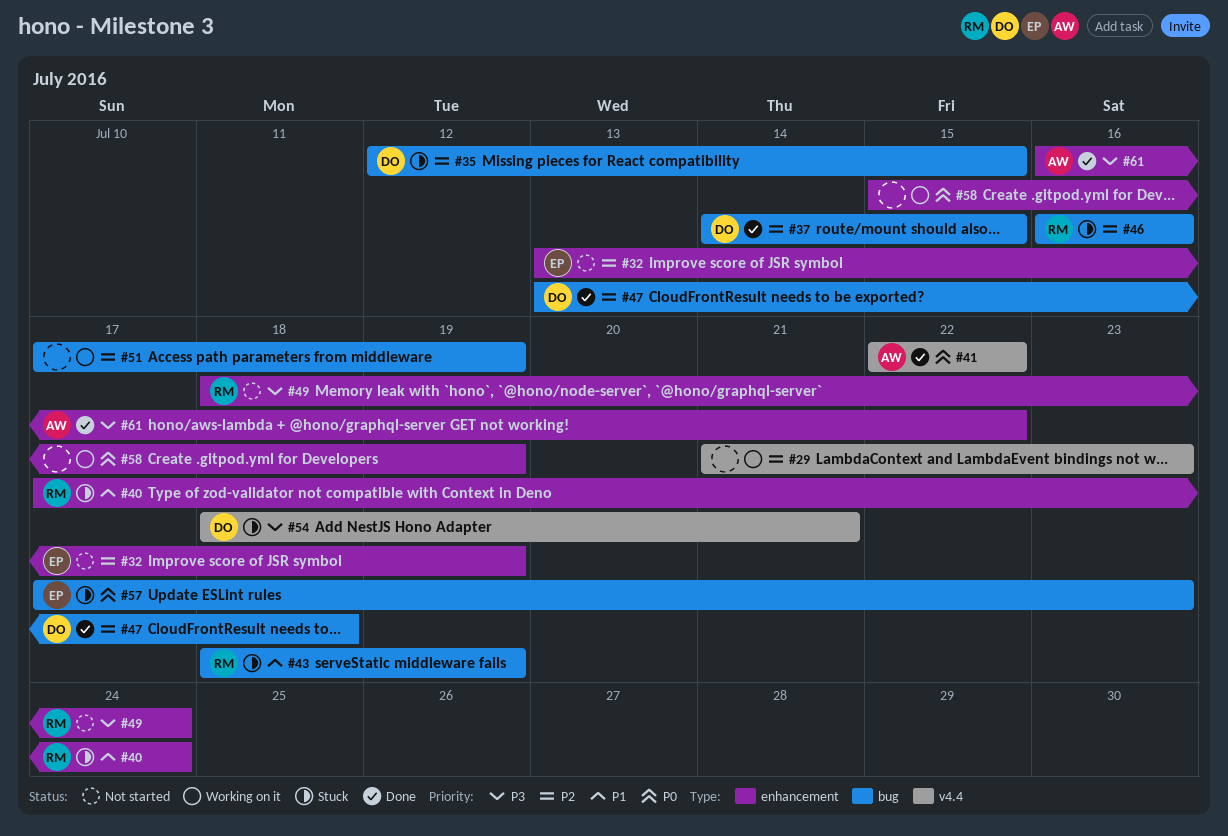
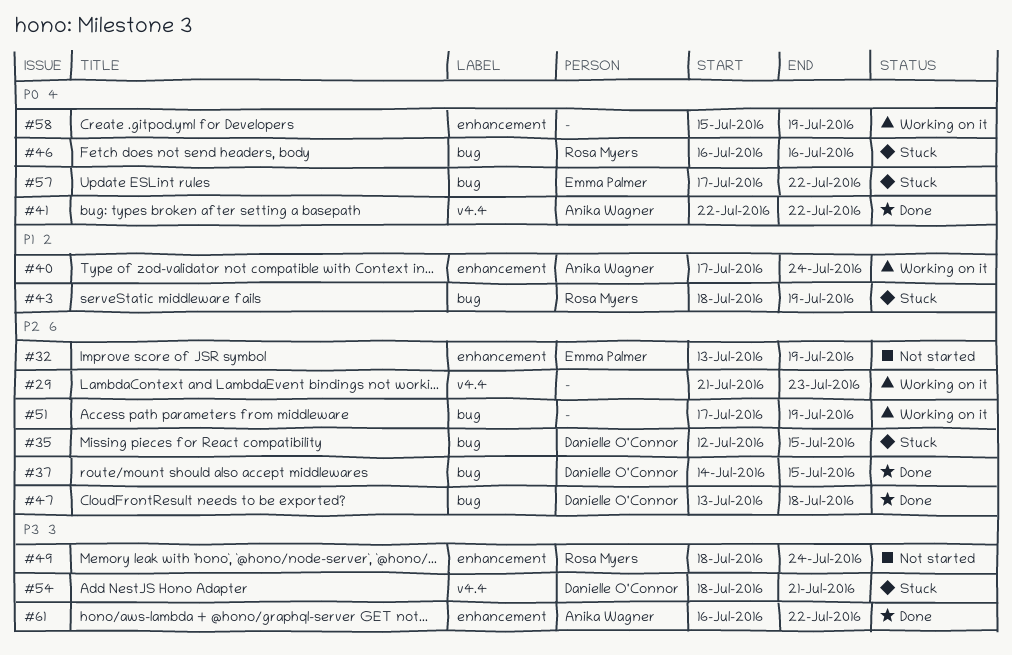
#40, status: Stuck -> Working on it
#40, owner: Rosa Myers -> Anika Wagner
#46, priority: P2 -> P0
#57, due: Jul 23 -> Jul 22

